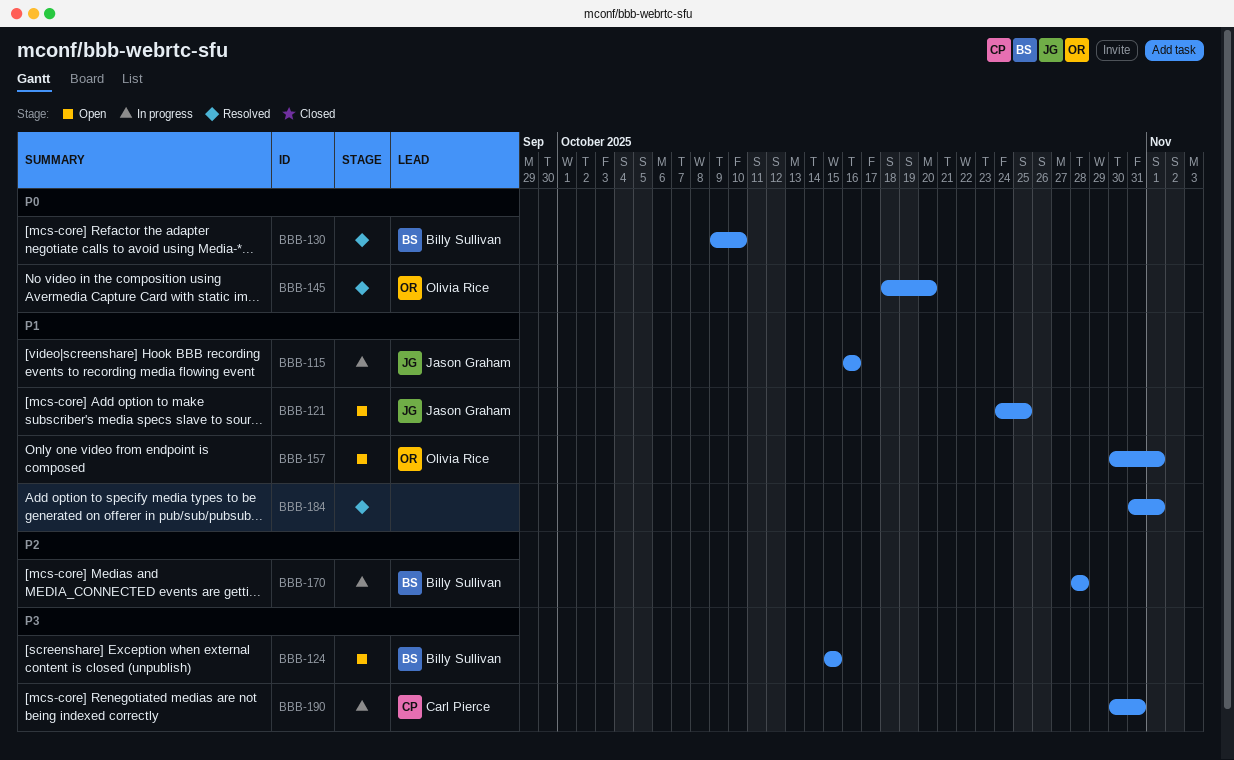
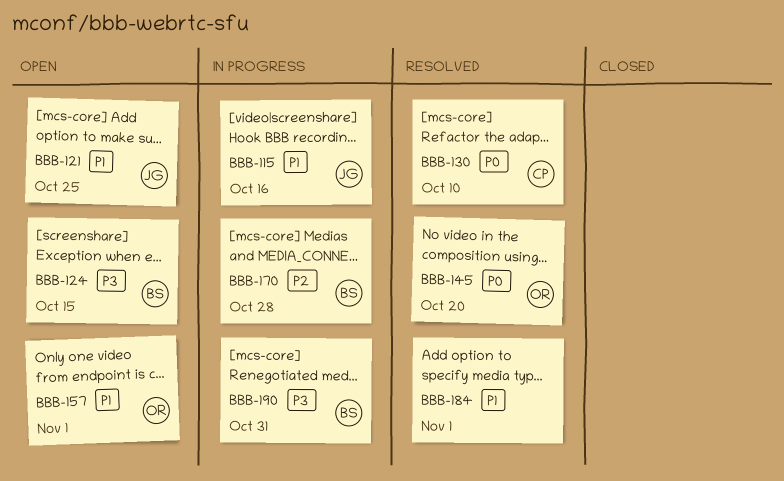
BBB-130, owner: Billy Sullivan -> Carl Pierce
BBB-190, owner: Carl Pierce -> Billy Sullivan

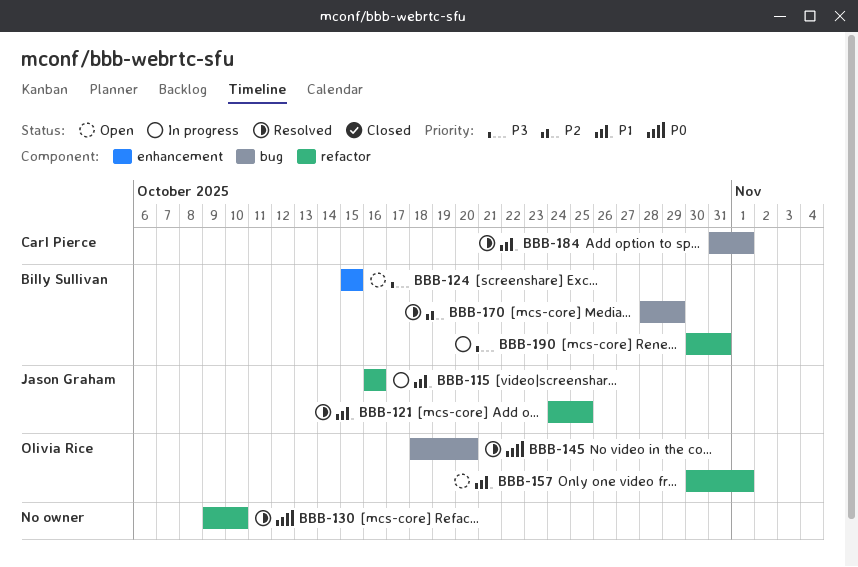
BBB-121, status: Open -> Resolved
BBB-130, owner: Carl Pierce -> none
BBB-170, status: In progress -> Resolved
BBB-170, due: Oct 28 -> Oct 29
BBB-184, owner: none -> Carl Pierce

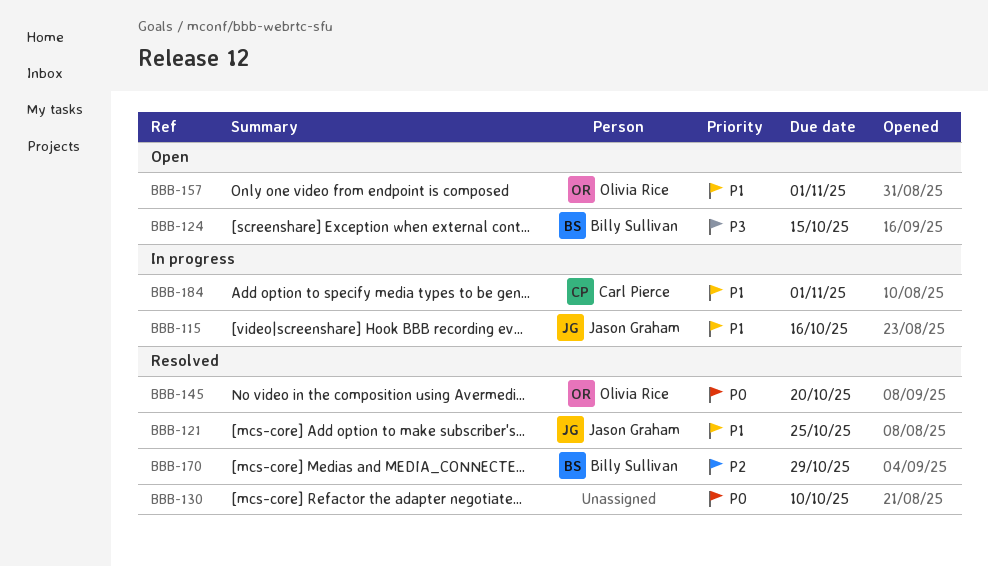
BBB-184, status: Resolved -> In progress
BBB-190: present -> none

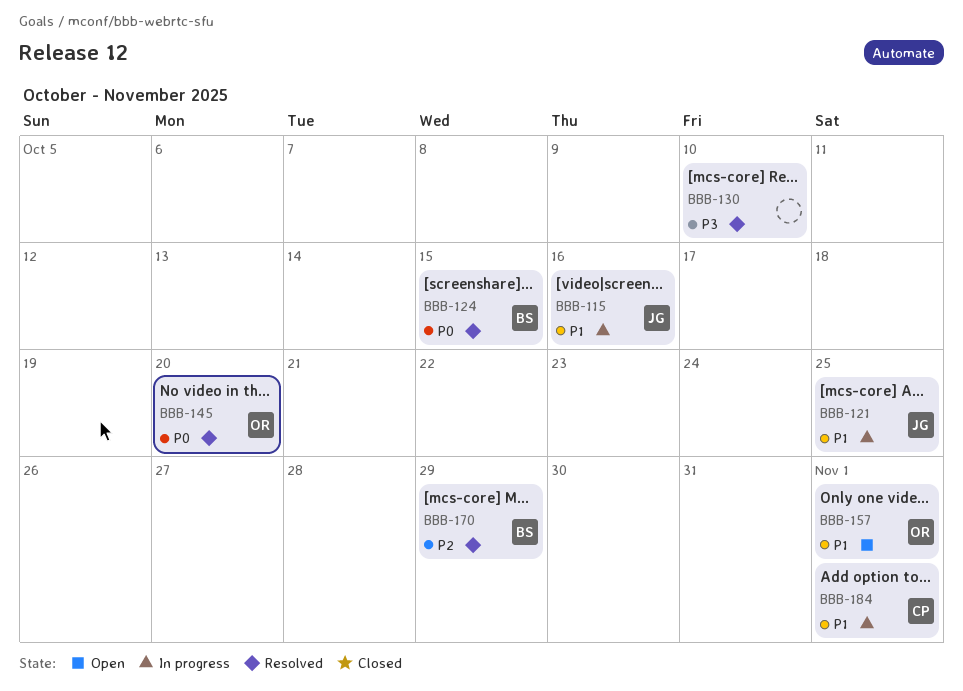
BBB-121, status: Resolved -> In progress
BBB-124, status: Open -> Resolved
BBB-124, priority: P3 -> P0
BBB-130, priority: P0 -> P3

